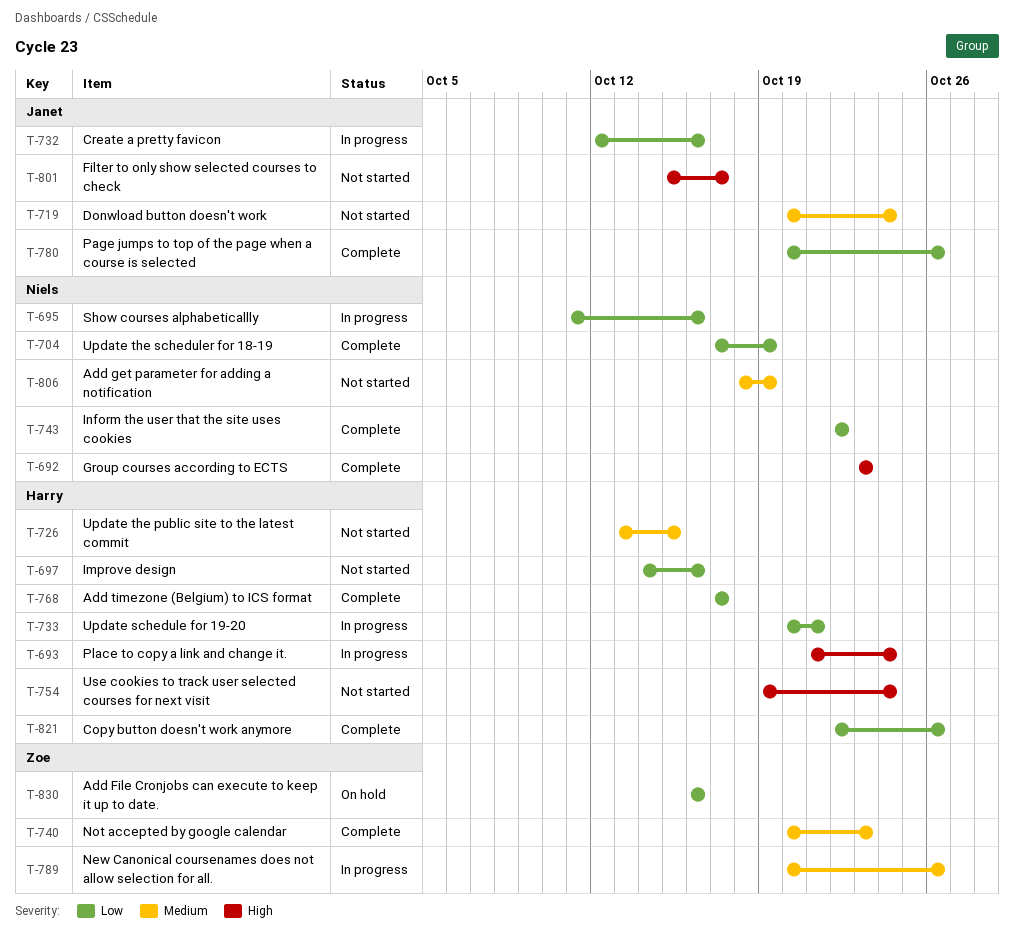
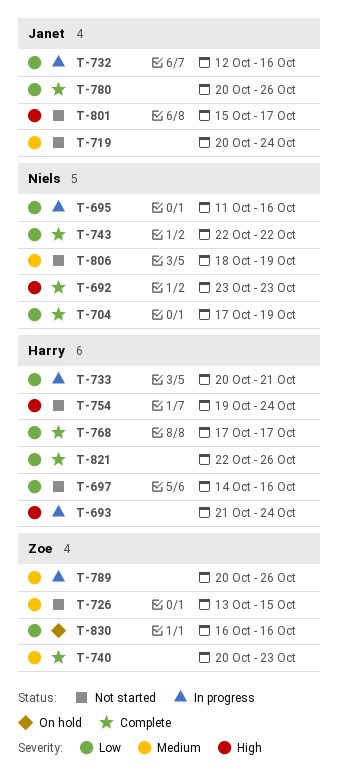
T-726, owner: Harry -> Zoe

